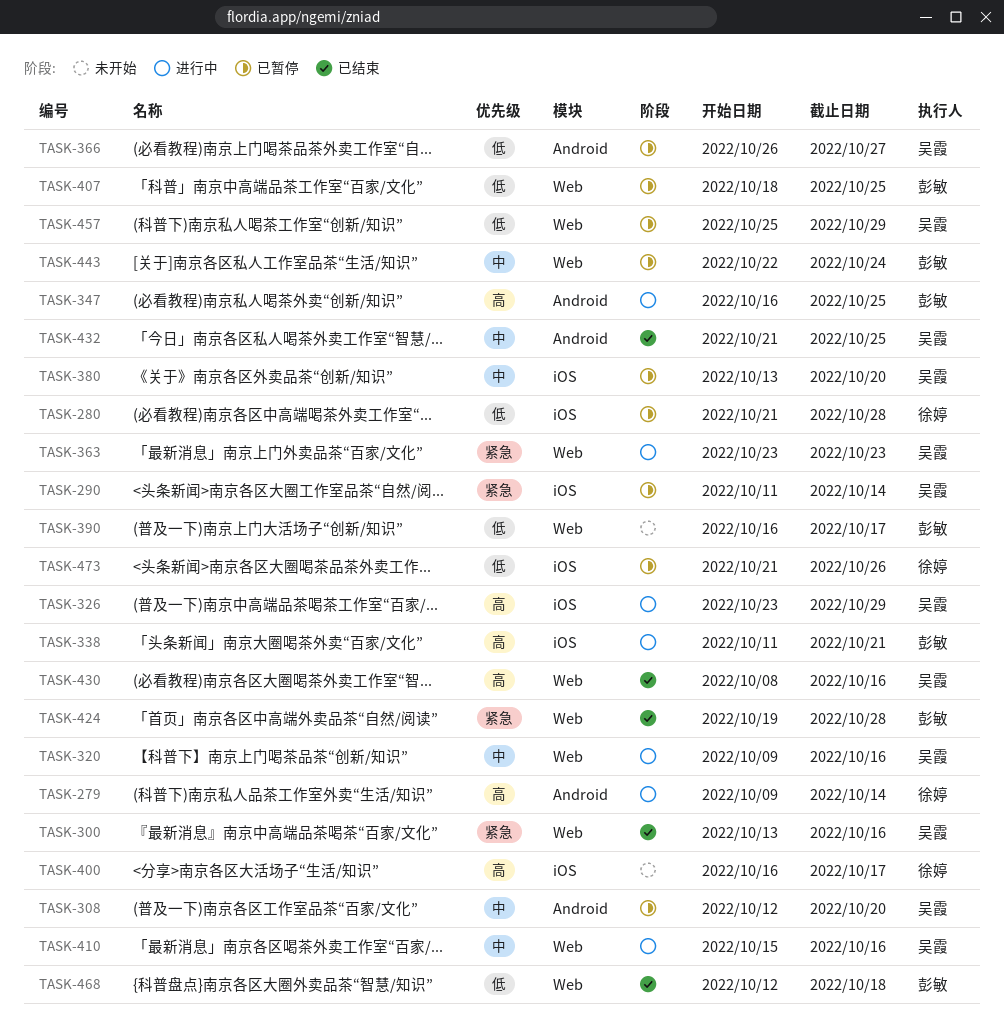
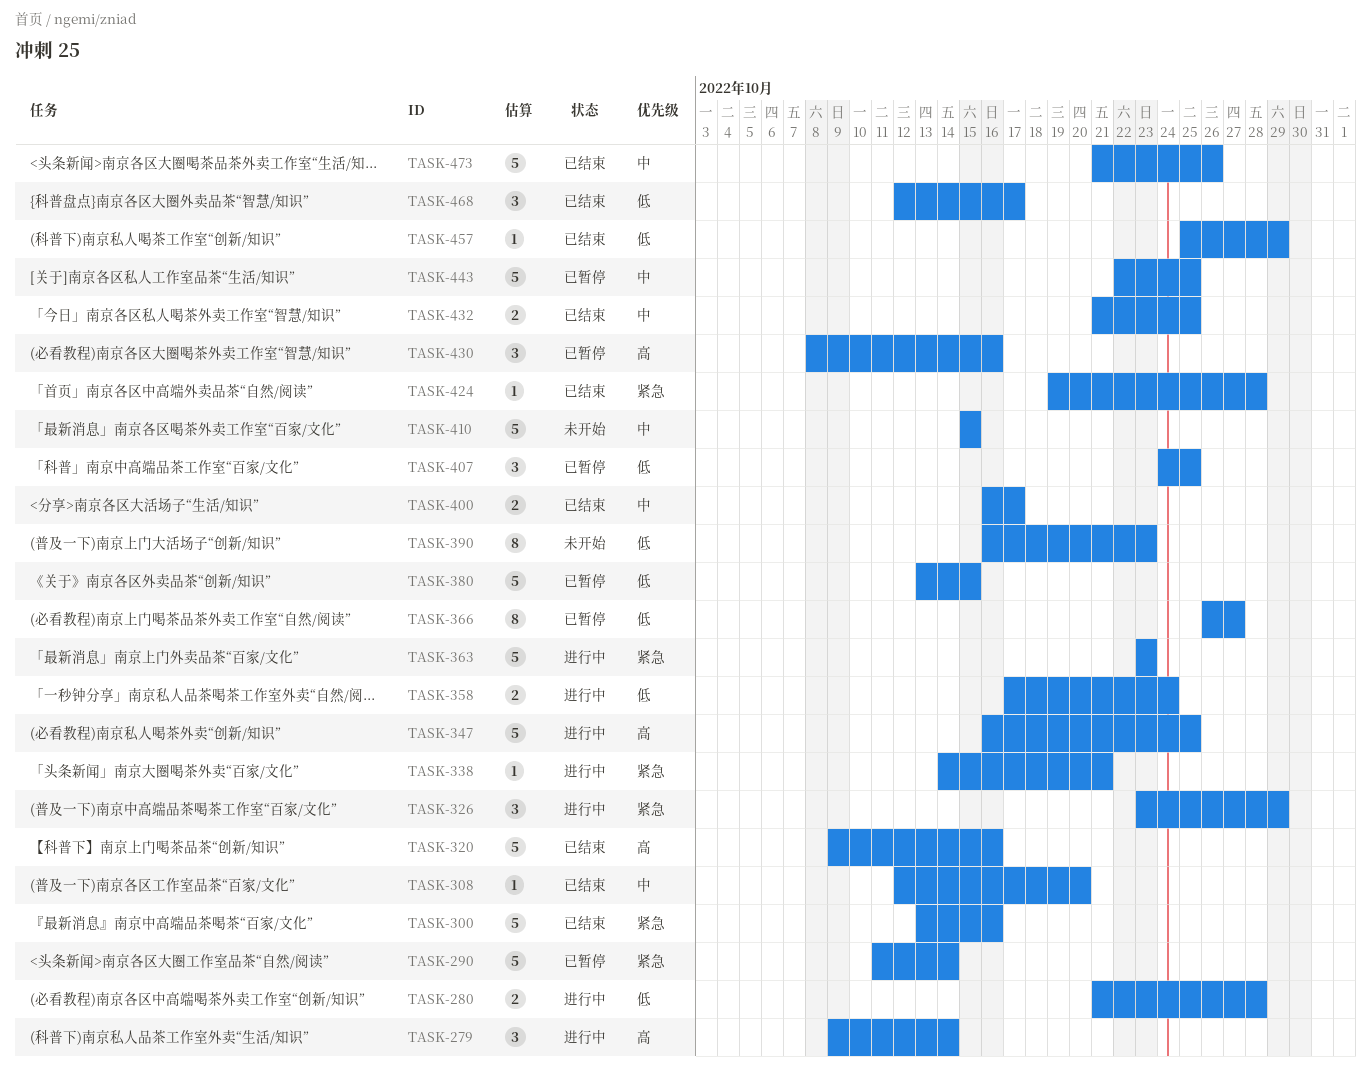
TASK-280, status: 已暂停 -> 进行中
TASK-308, status: 已暂停 -> 已结束
TASK-320, status: 进行中 -> 已结束
TASK-320, priority: 中 -> 高
TASK-326, priority: 高 -> 紧急
TASK-338, priority: 高 -> 紧急
TASK-338, start: Oct 11 -> Oct 14
TASK-358: none -> present
TASK-380, priority: 中 -> 低
TASK-380, due: Oct 20 -> Oct 15
TASK-390, due: Oct 17 -> Oct 23
TASK-400, status: 未开始 -> 已结束
TASK-400, priority: 高 -> 中
TASK-407, start: Oct 18 -> Oct 24
TASK-410, status: 进行中 -> 未开始
TASK-410, due: Oct 16 -> Oct 15
TASK-430, status: 已结束 -> 已暂停
TASK-443, due: Oct 24 -> Oct 25
TASK-457, status: 已暂停 -> 已结束
TASK-468, due: Oct 18 -> Oct 17
TASK-473, status: 已暂停 -> 已结束
TASK-473, priority: 低 -> 中

